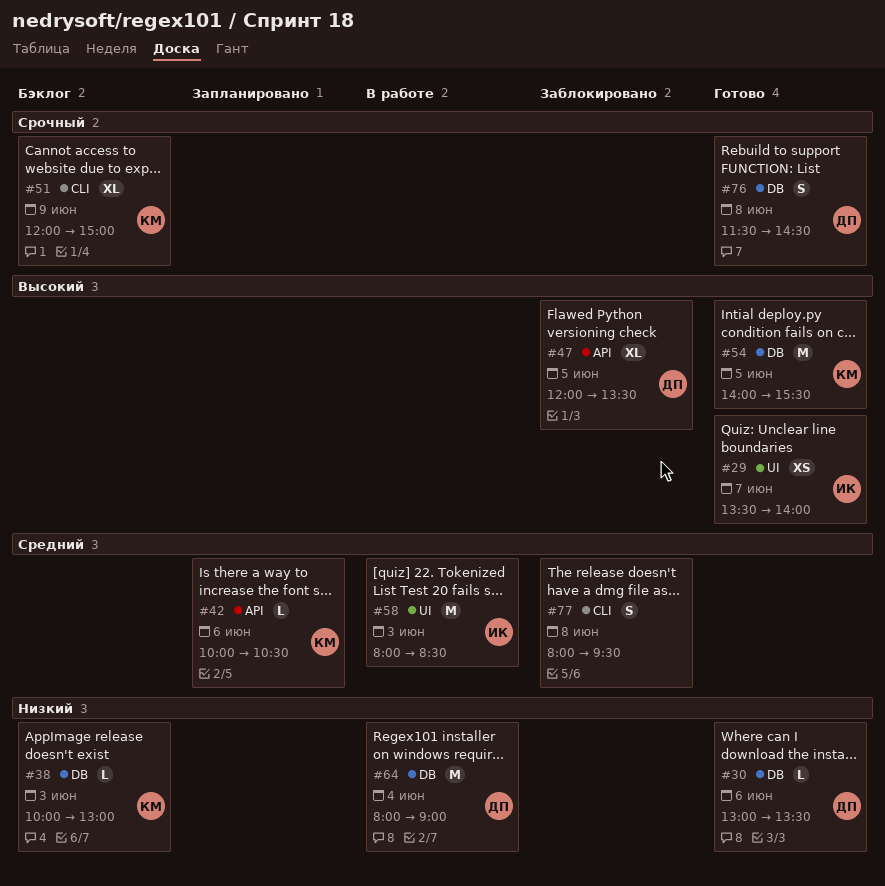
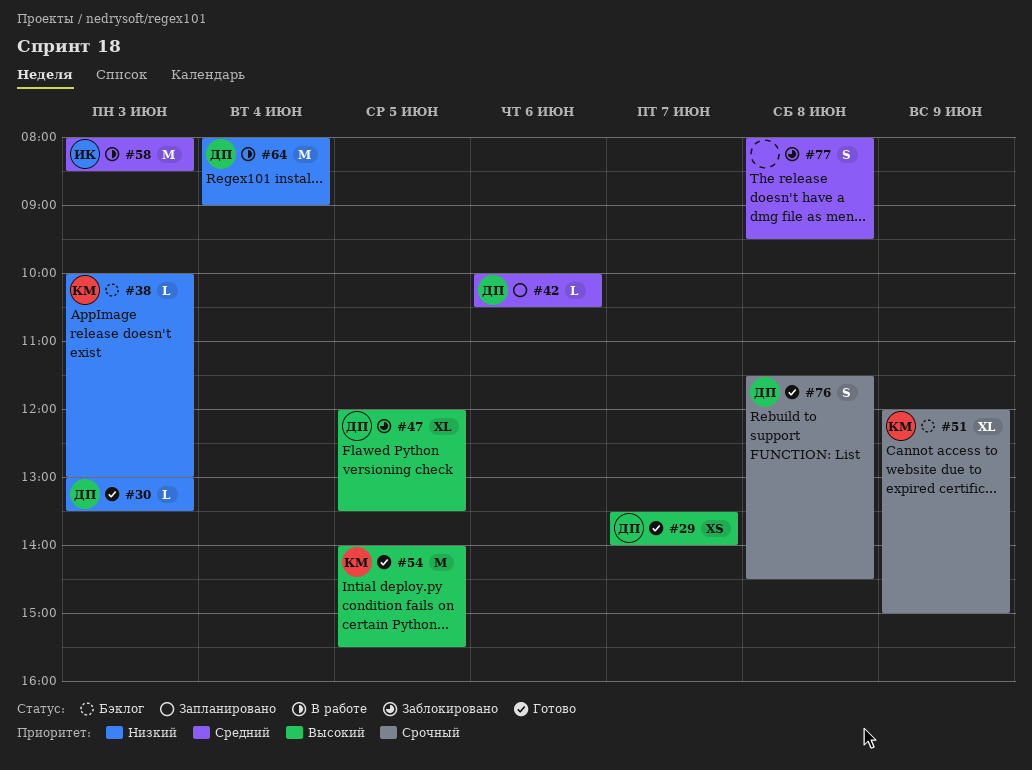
#29, owner: ИК -> ДП
#30, day: Jun 6 -> Jun 3
#42, owner: КМ -> ДП

